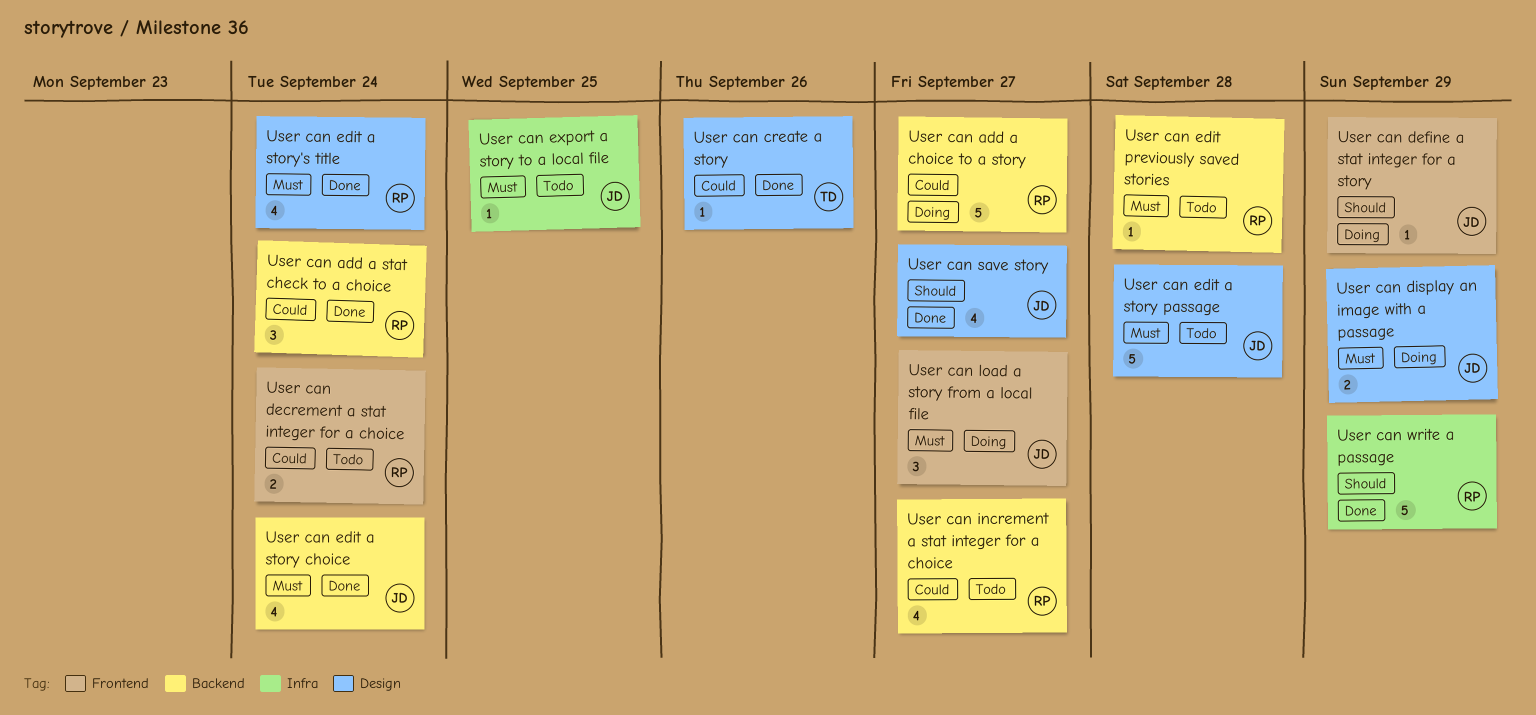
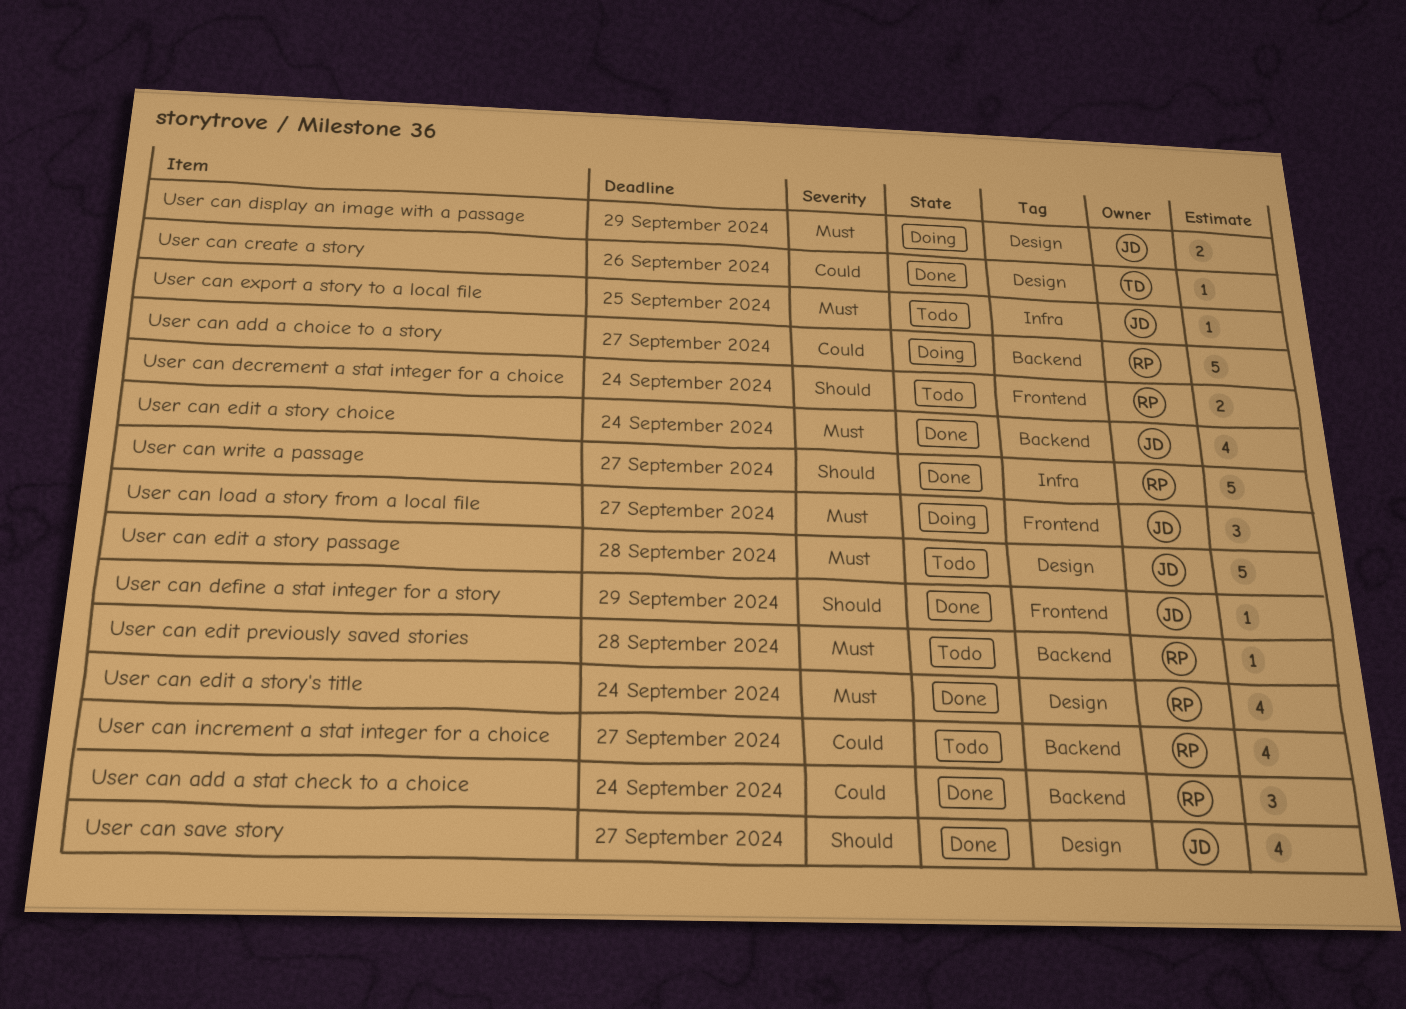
User can decrement a stat integer for a choice, priority: Could -> Should
User can define a stat integer for a story, status: Doing -> Done
User can write a passage, due: Sep 29 -> Sep 27

